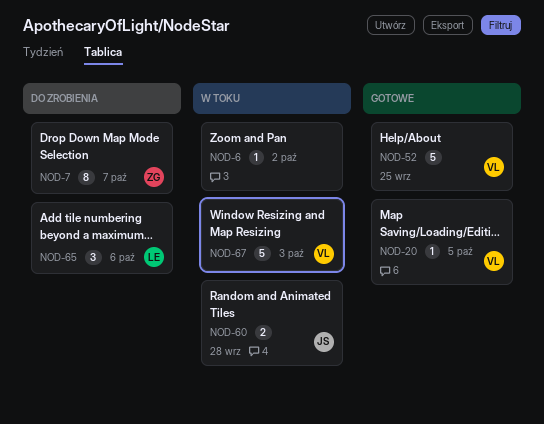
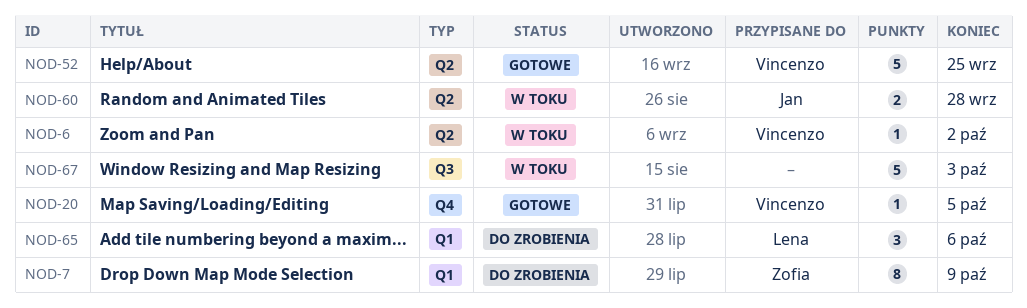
NOD-6, owner: none -> Vincenzo
NOD-7, due: Oct 7 -> Oct 9
NOD-67, owner: Vincenzo -> none

